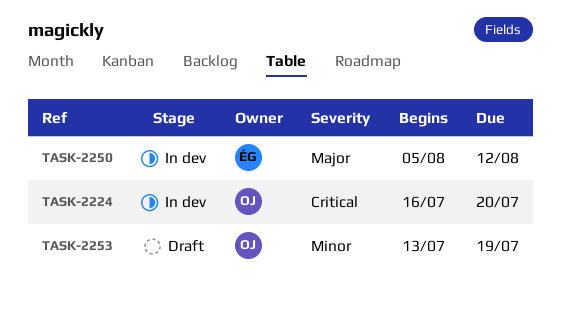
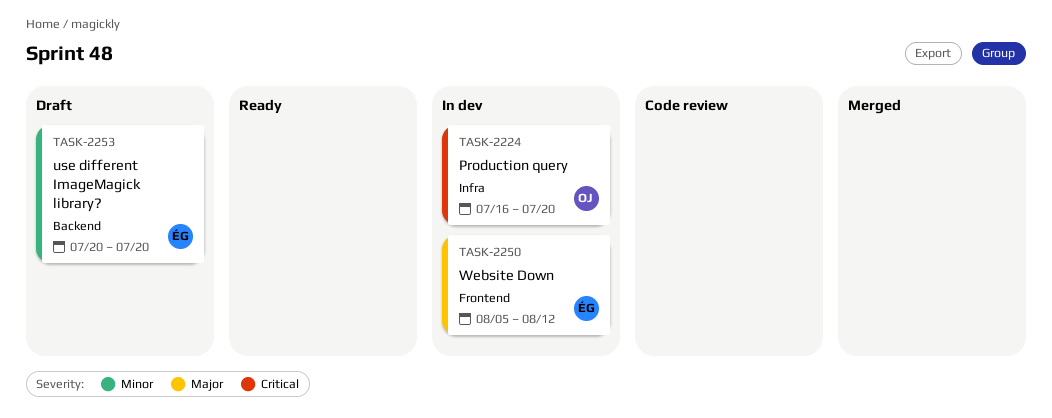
TASK-2253, owner: OJ -> ÉG
TASK-2253, start: Jul 13 -> Jul 20
TASK-2253, due: Jul 19 -> Jul 20

